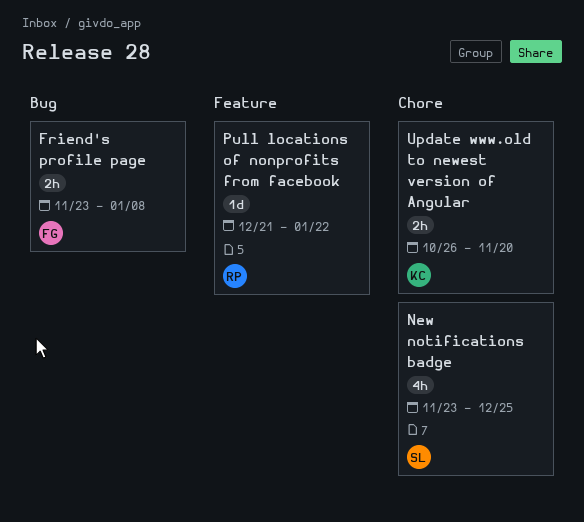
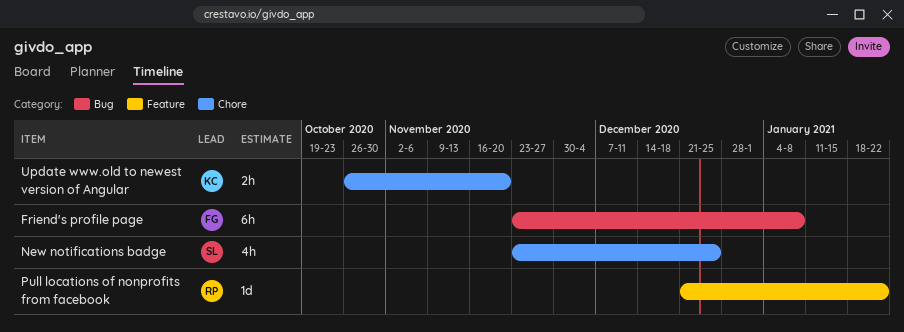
Friend's profile page, estimate: 2h -> 6h

